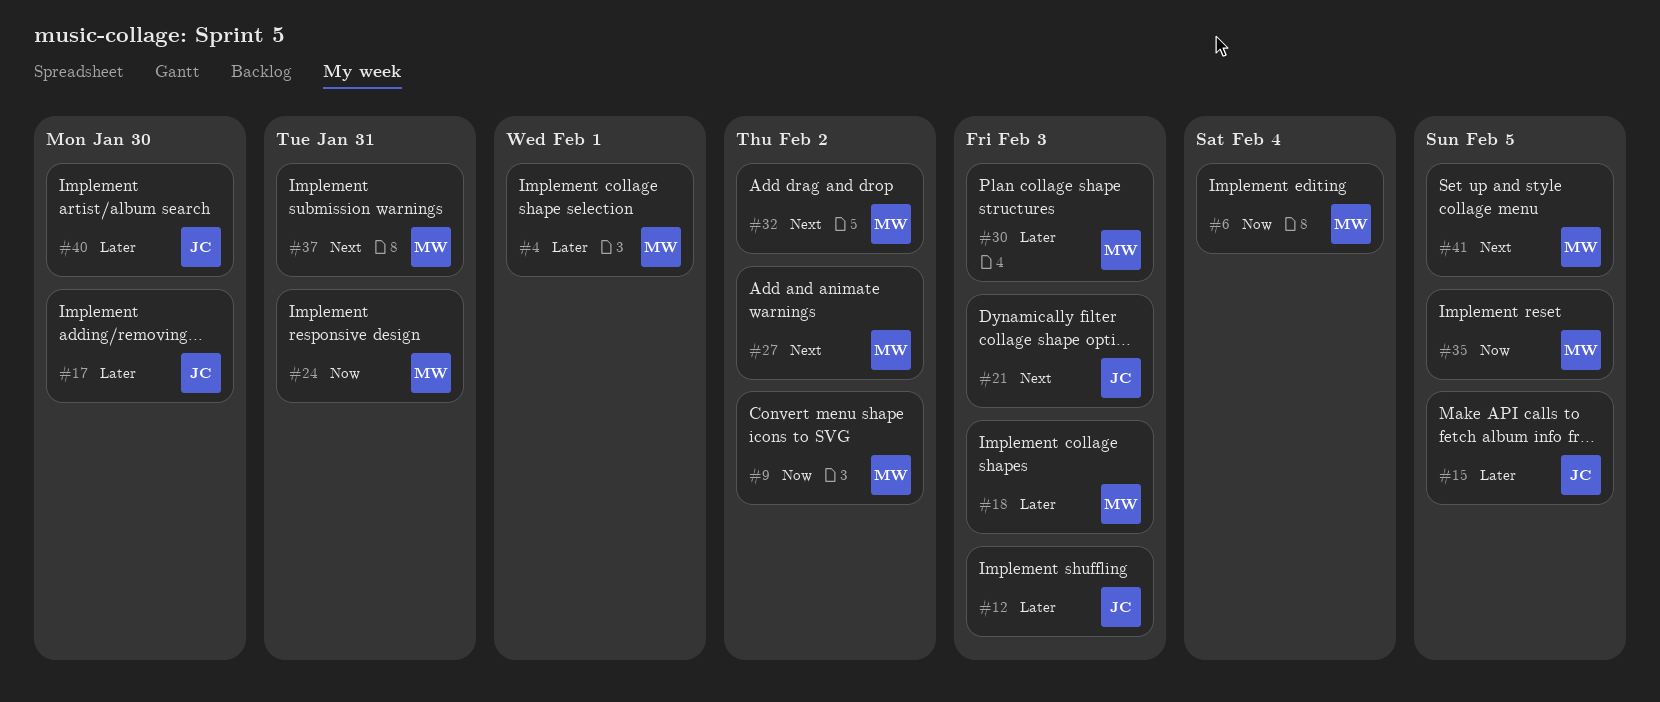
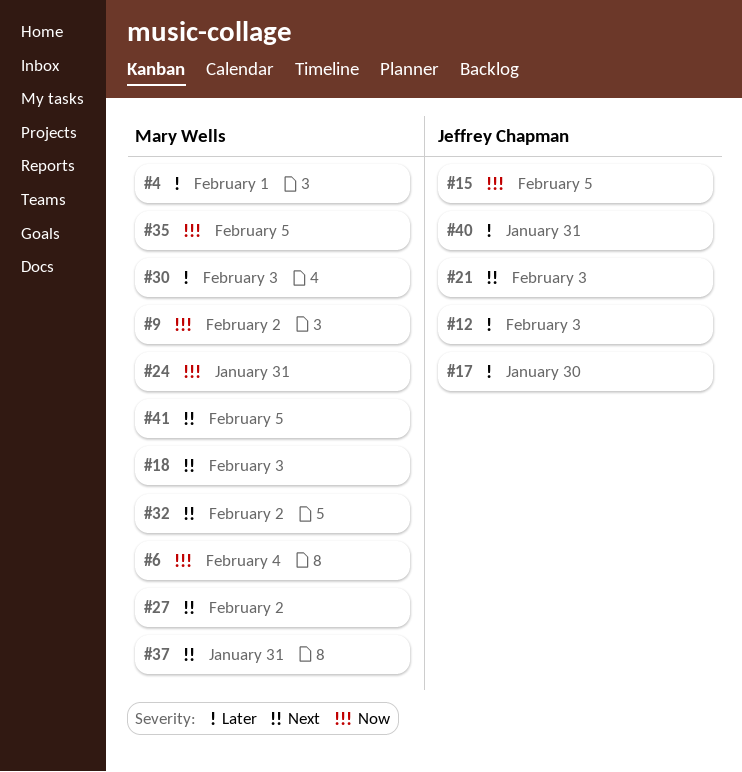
#15, priority: Later -> Now
#18, priority: Later -> Next
#40, due: Jan 30 -> Jan 31

